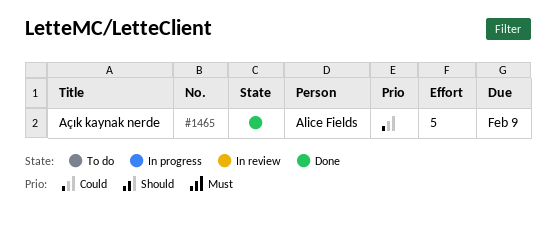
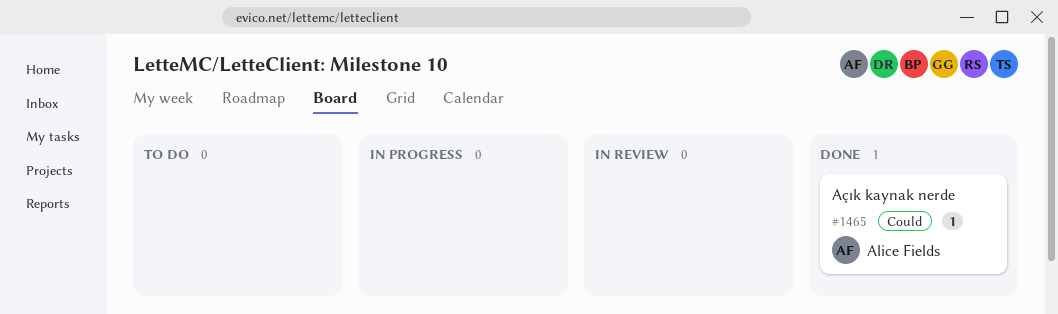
#1465, estimate: 5 -> 1

